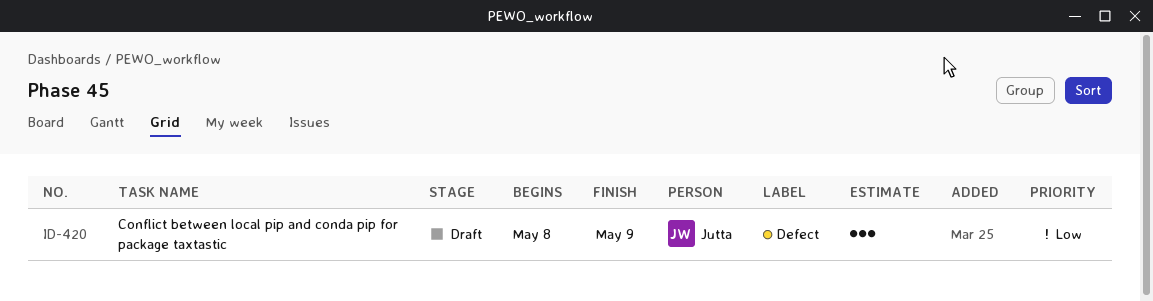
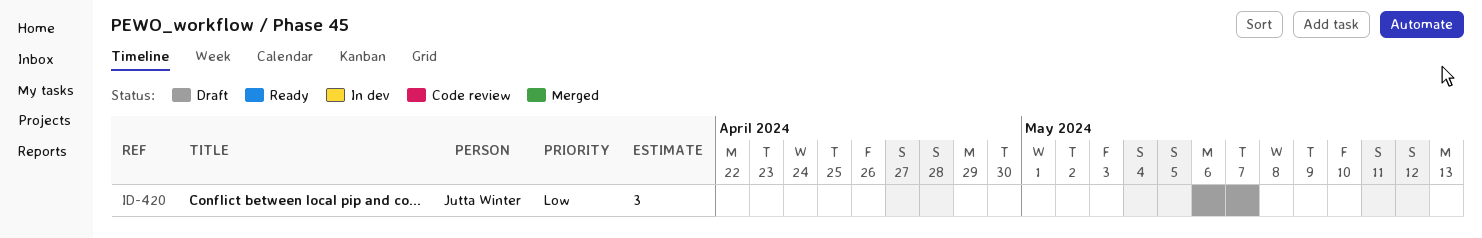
ID-420, start: May 8 -> May 6
ID-420, due: May 9 -> May 7

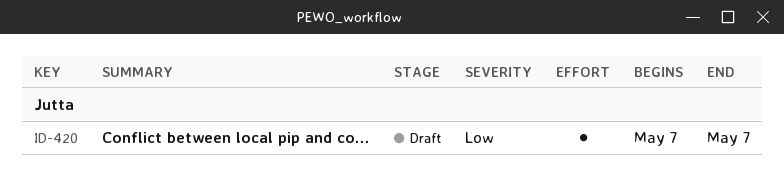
ID-420, estimate: 3 -> 1
ID-420, start: May 6 -> May 7

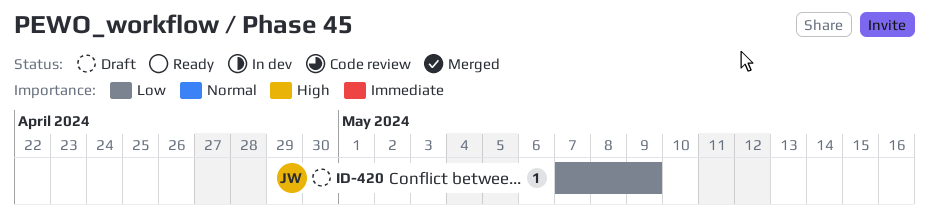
ID-420, due: May 7 -> May 9

